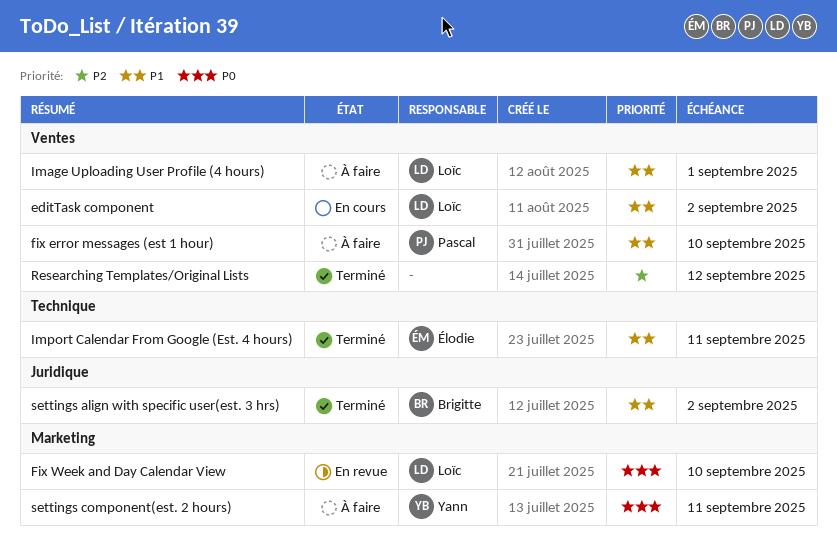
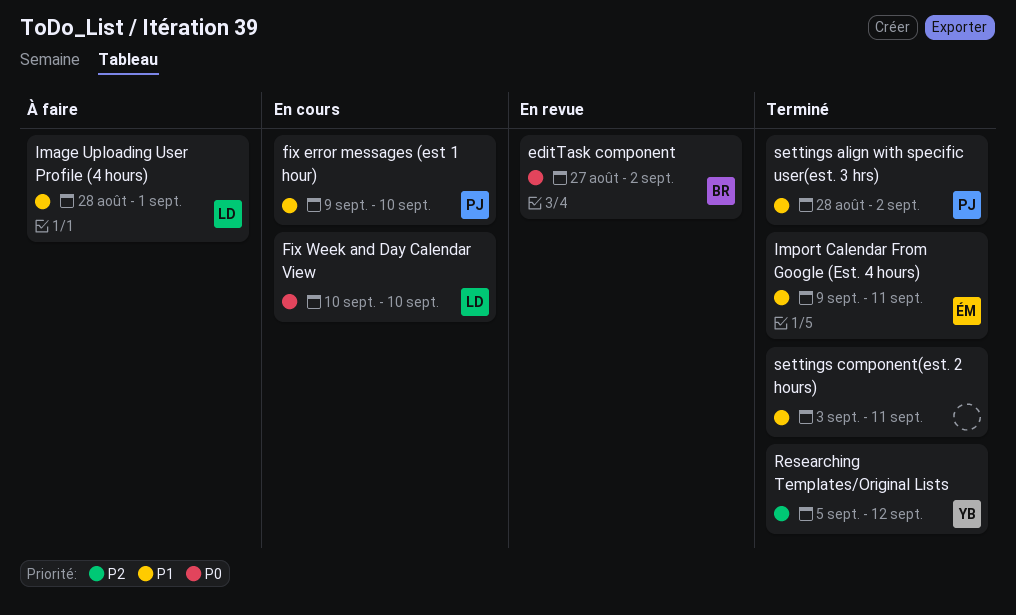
editTask component, status: En cours -> En revue
editTask component, owner: Loïc -> Brigitte
editTask component, priority: P1 -> P0
fix error messages (est 1 hour), status: À faire -> En cours
Fix Week and Day Calendar View, status: En revue -> En cours
Researching Templates/Original Lists, owner: none -> Yann
settings align with specific user(est. 3 hrs), owner: Brigitte -> Pascal
settings component(est. 2 hours), status: À faire -> Terminé
settings component(est. 2 hours), owner: Yann -> none
settings component(est. 2 hours), priority: P0 -> P1

